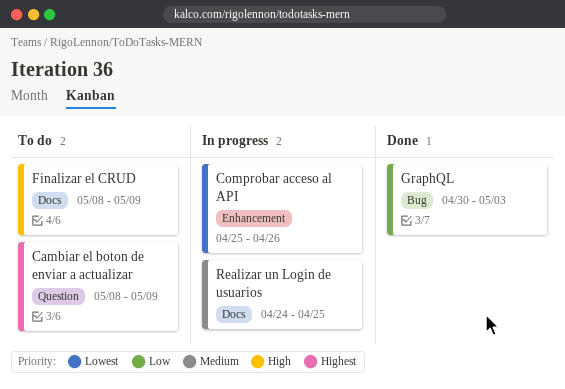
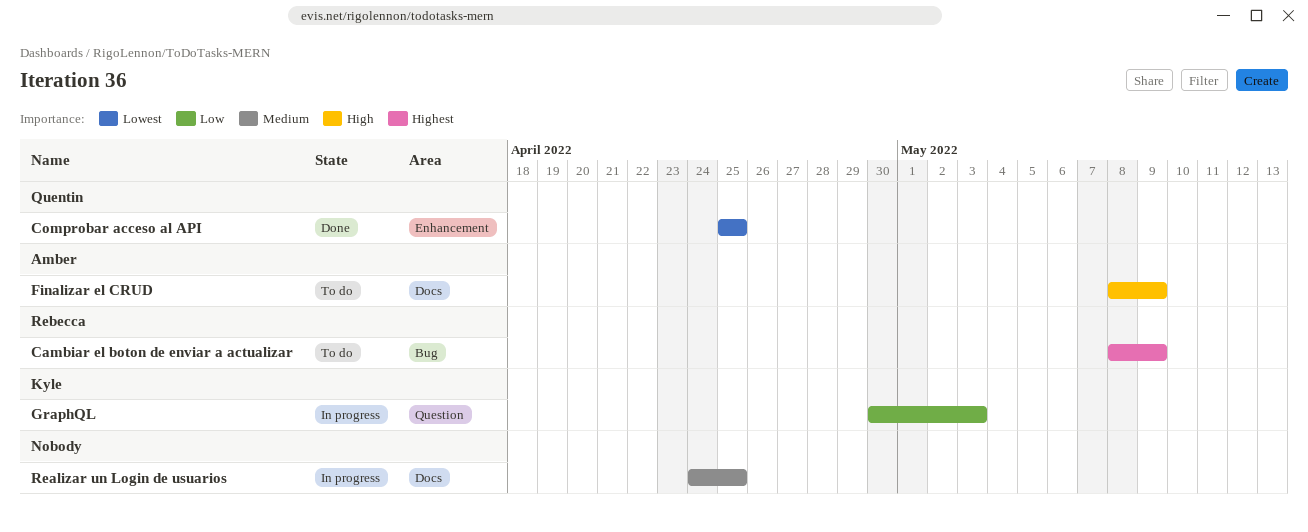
Cambiar el boton de enviar a actualizar, label: Question -> Bug
Comprobar acceso al API, status: In progress -> Done
Comprobar acceso al API, due: Apr 26 -> Apr 25
GraphQL, status: Done -> In progress
GraphQL, label: Bug -> Question

